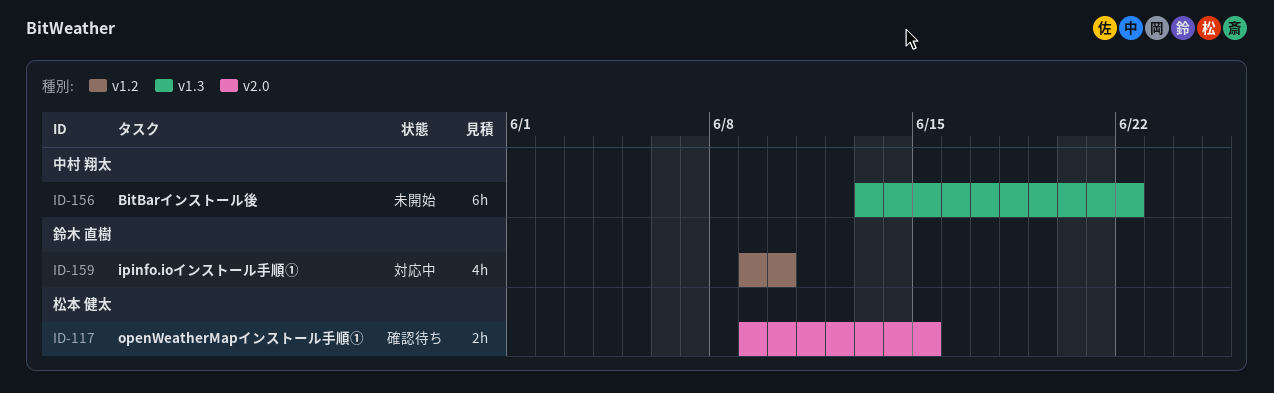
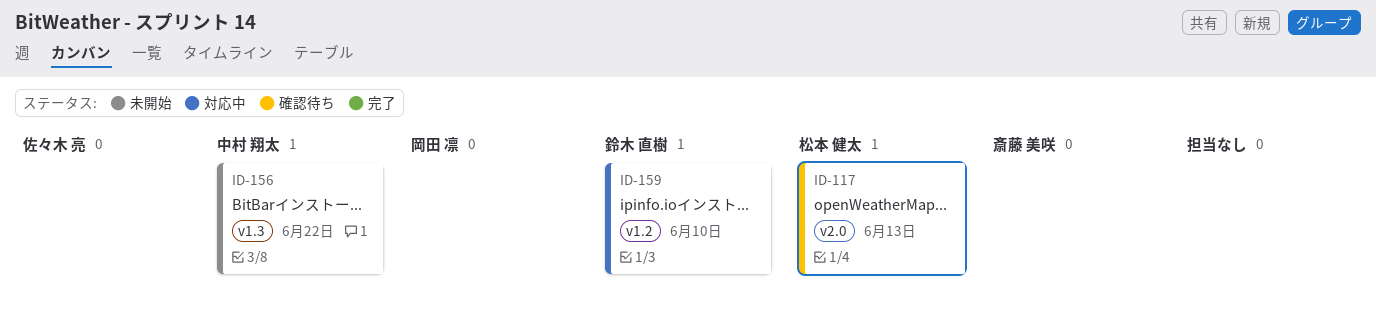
ID-117, due: Jun 15 -> Jun 13

